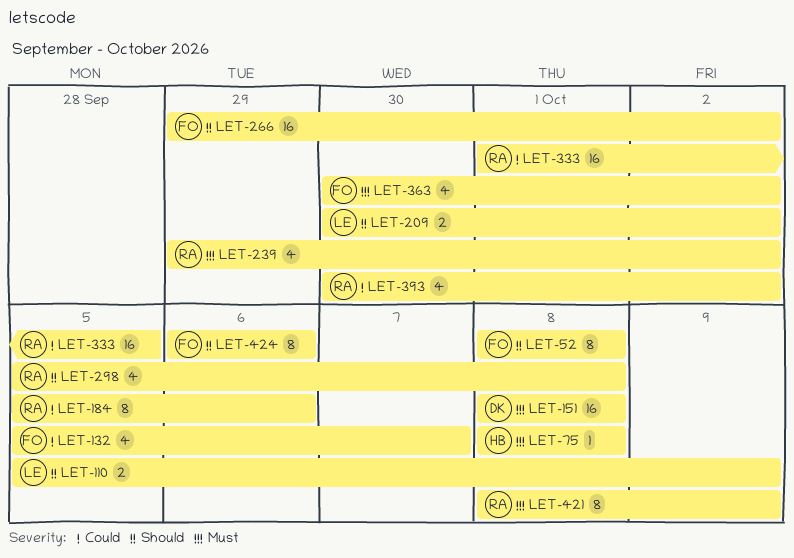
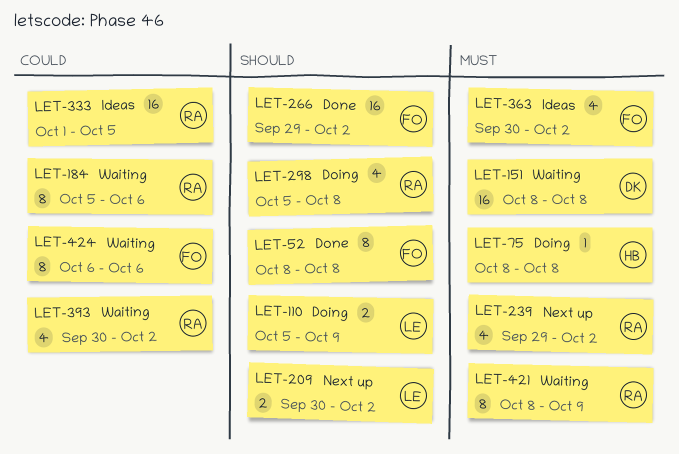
LET-132: present -> none
LET-424, priority: Should -> Could

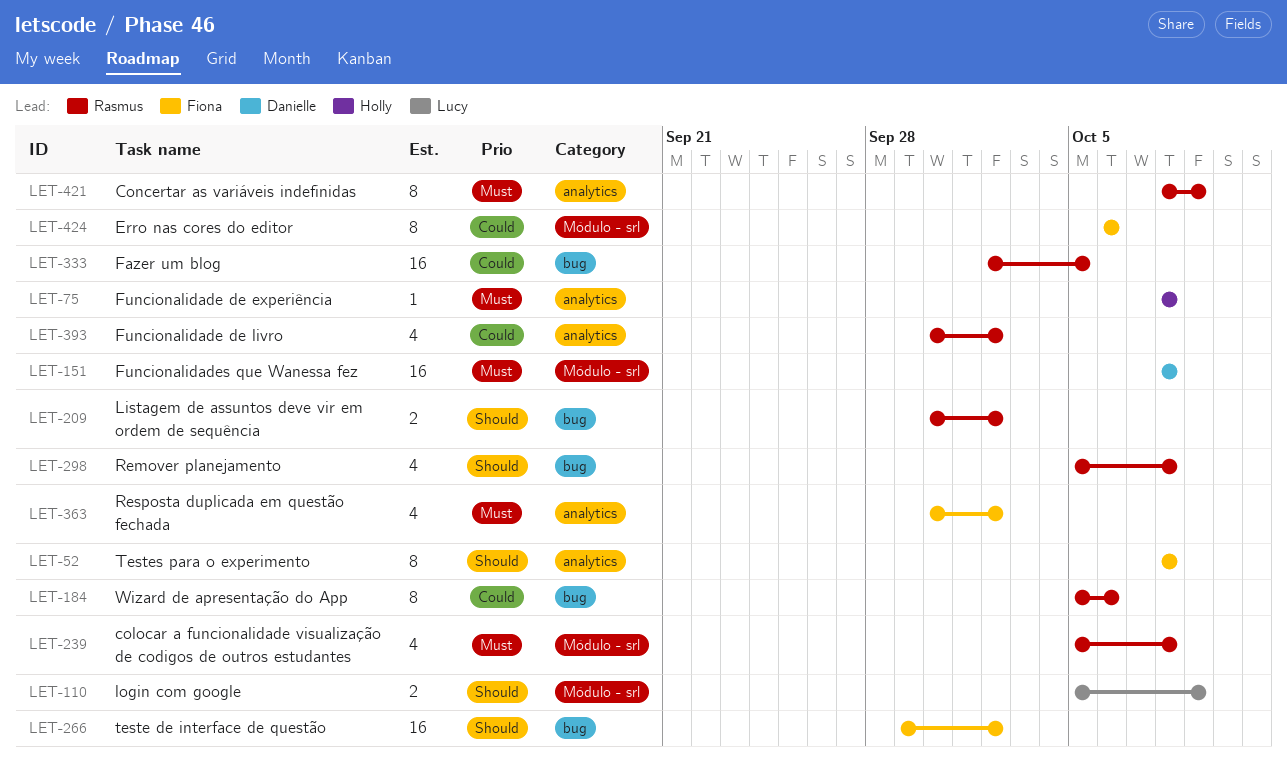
LET-209, owner: Lucy -> Rasmus
LET-239, start: Sep 29 -> Oct 5
LET-239, due: Oct 2 -> Oct 8
LET-333, start: Oct 1 -> Oct 2

